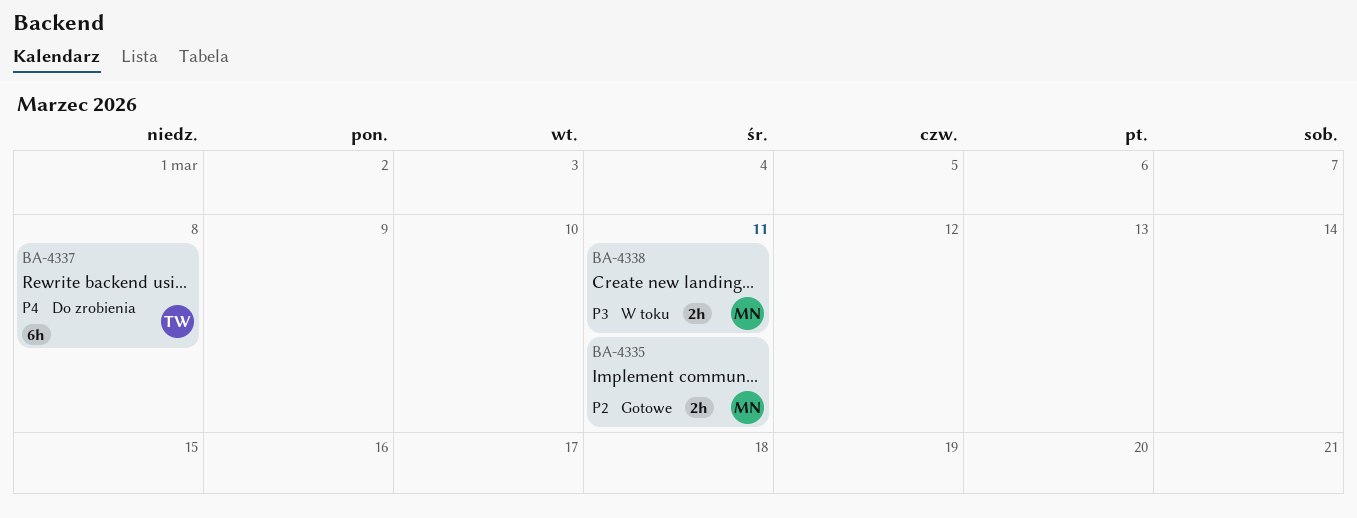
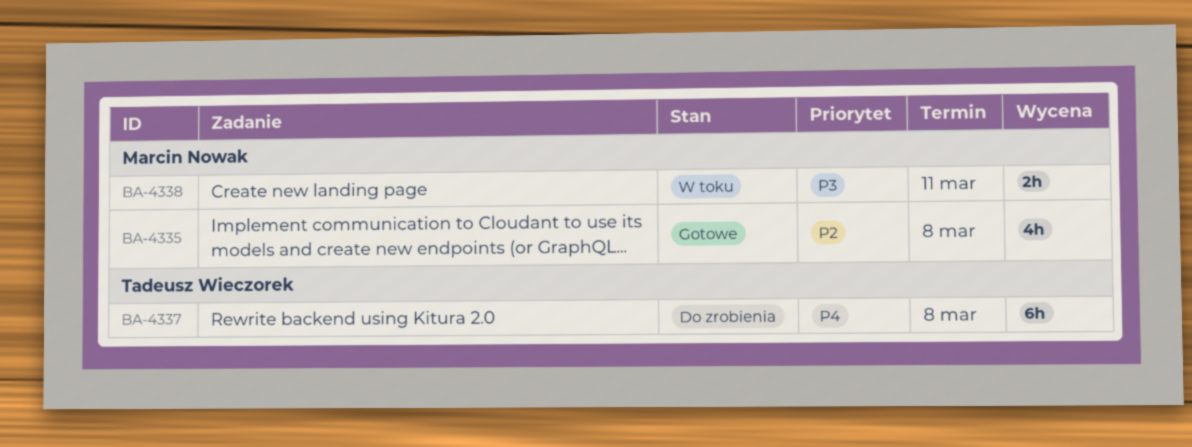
BA-4335, estimate: 2h -> 4h
BA-4335, due: Mar 11 -> Mar 8

